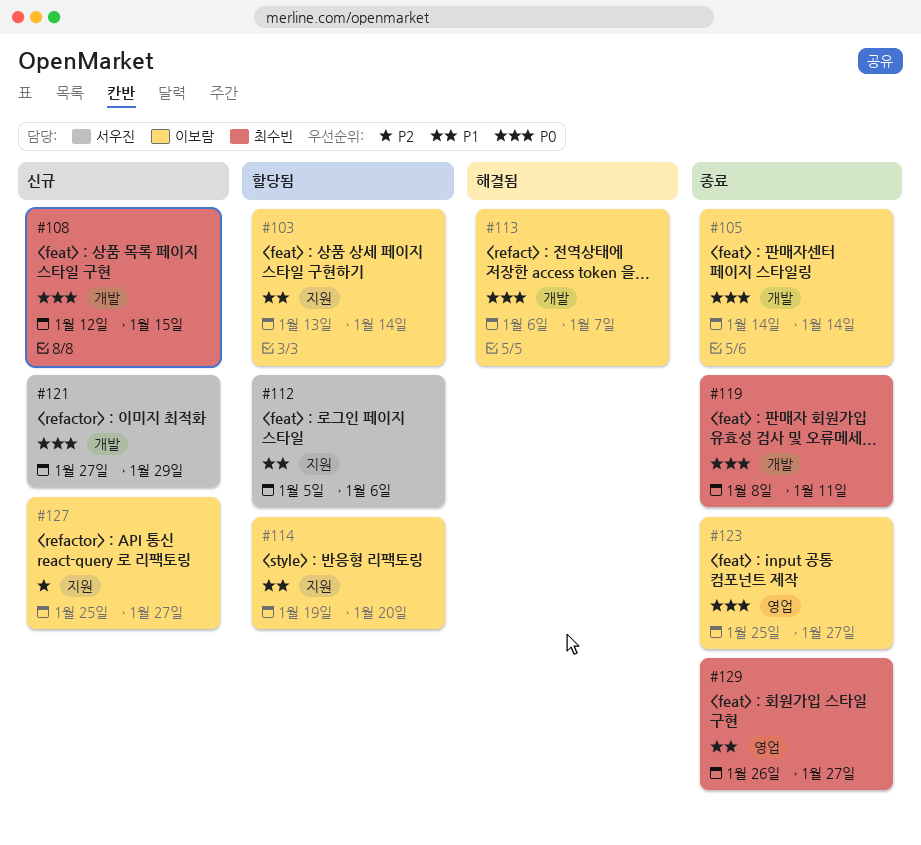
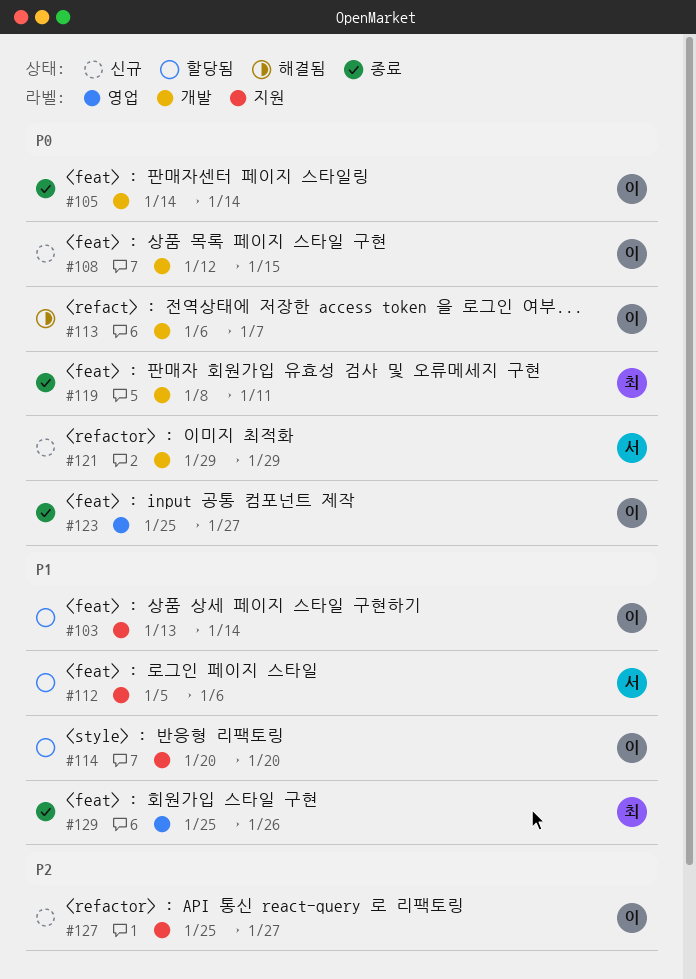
#108, owner: 최수빈 -> 이보람
#114, start: Jan 19 -> Jan 20
#121, start: Jan 27 -> Jan 29
#129, start: Jan 26 -> Jan 25
#129, due: Jan 27 -> Jan 26

